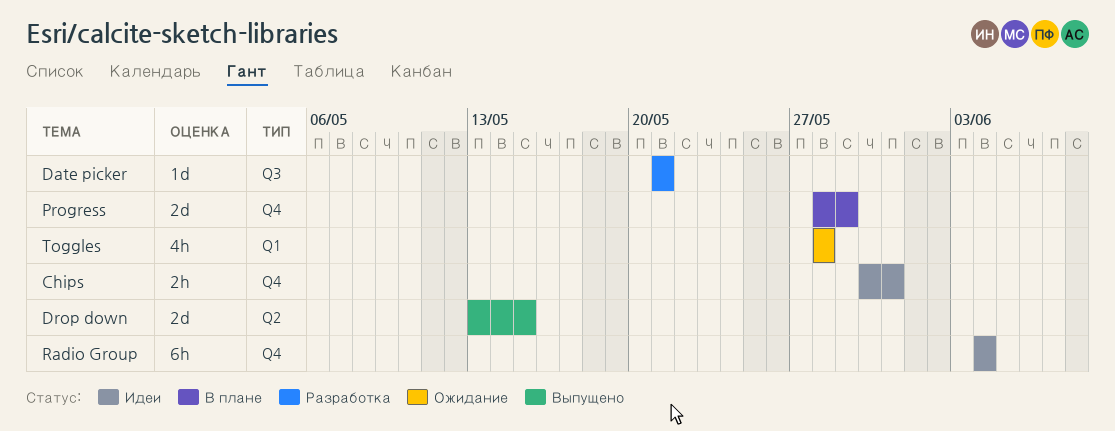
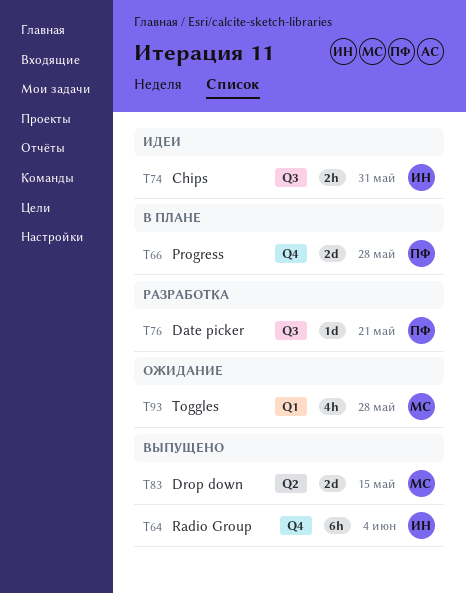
Chips, label: Q4 -> Q3
Progress, due: May 29 -> May 28
Radio Group, status: Идеи -> Выпущено

